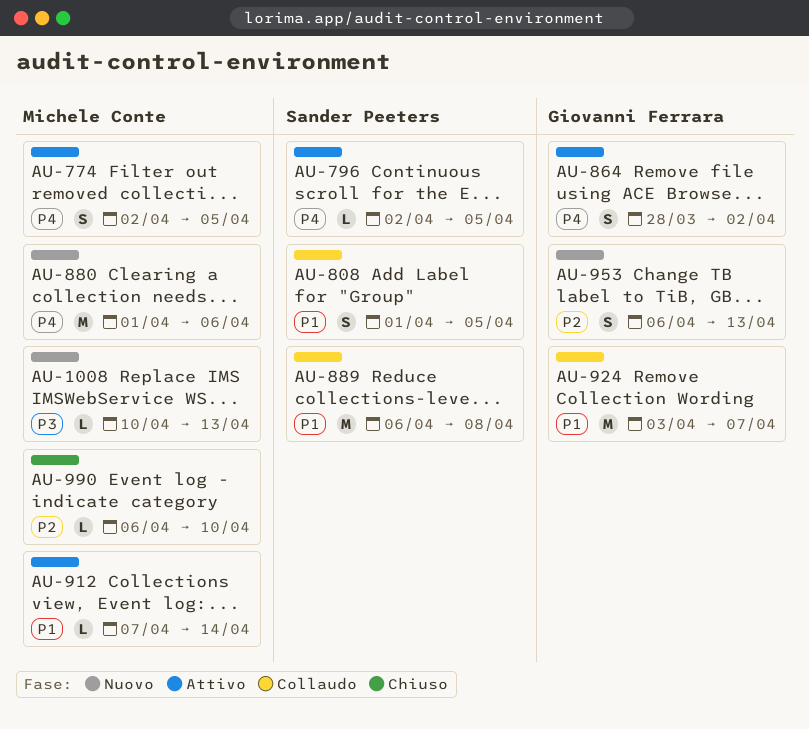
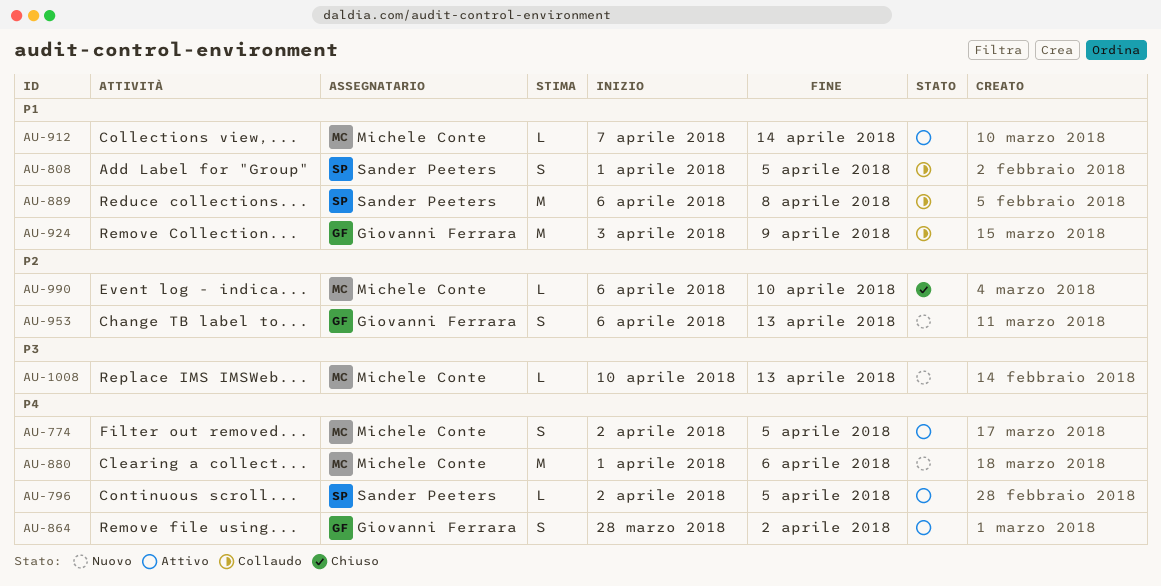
AU-924, due: Apr 7 -> Apr 9

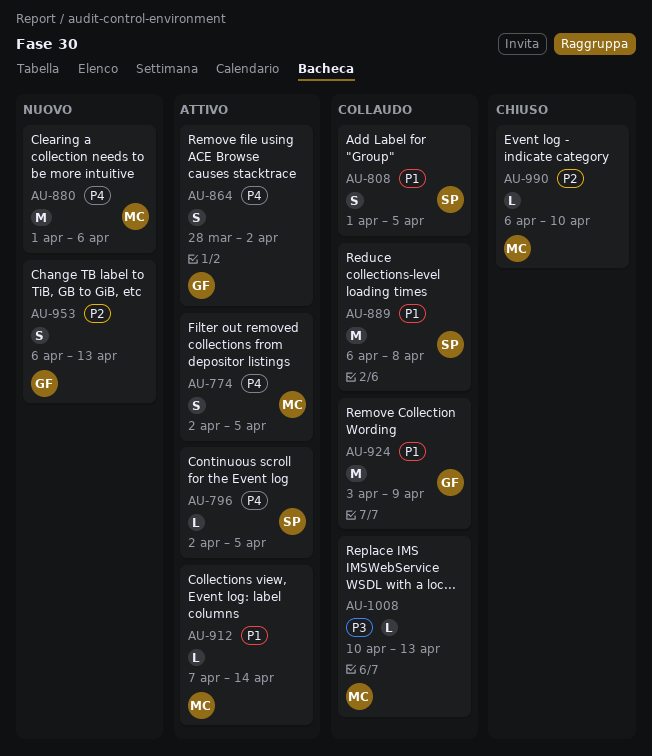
AU-1008, status: Nuovo -> Collaudo

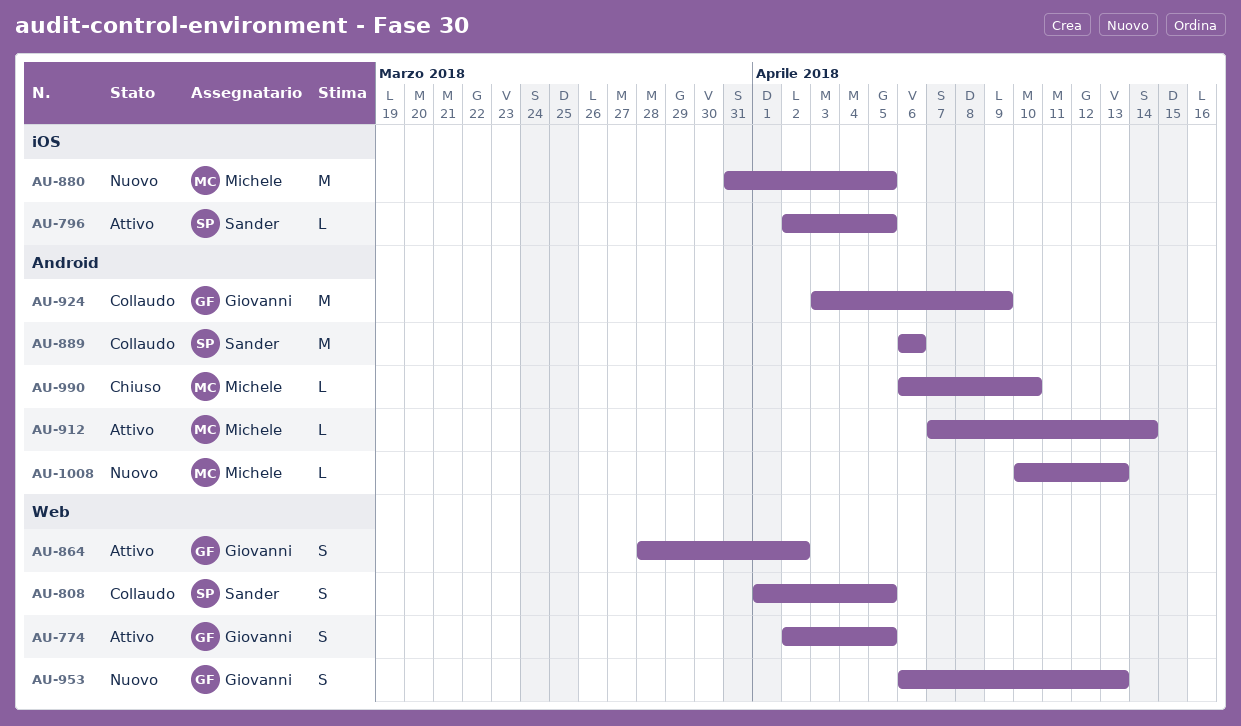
AU-774, owner: Michele -> Giovanni
AU-880, start: Apr 1 -> Mar 31
AU-880, due: Apr 6 -> Apr 5
AU-889, due: Apr 8 -> Apr 6
AU-1008, status: Collaudo -> Nuovo

